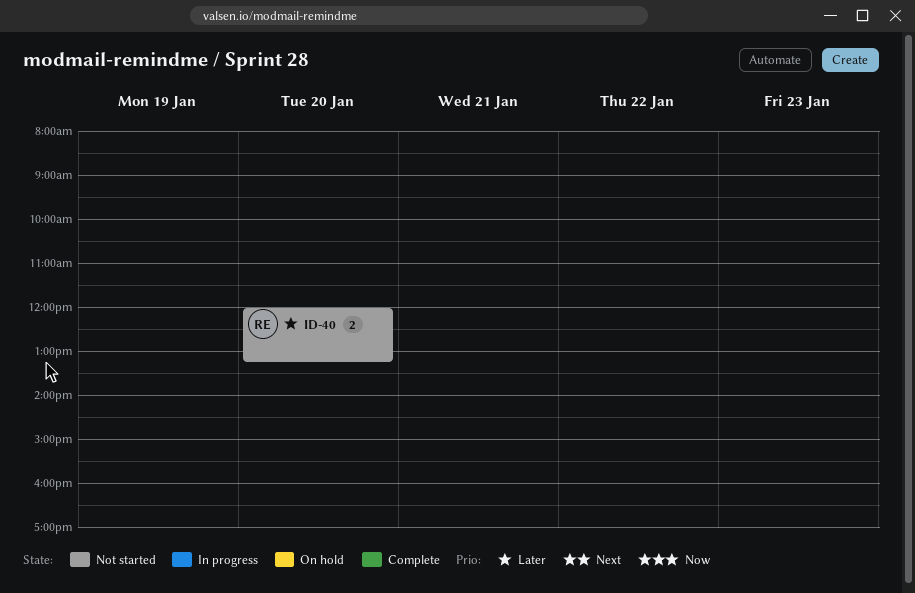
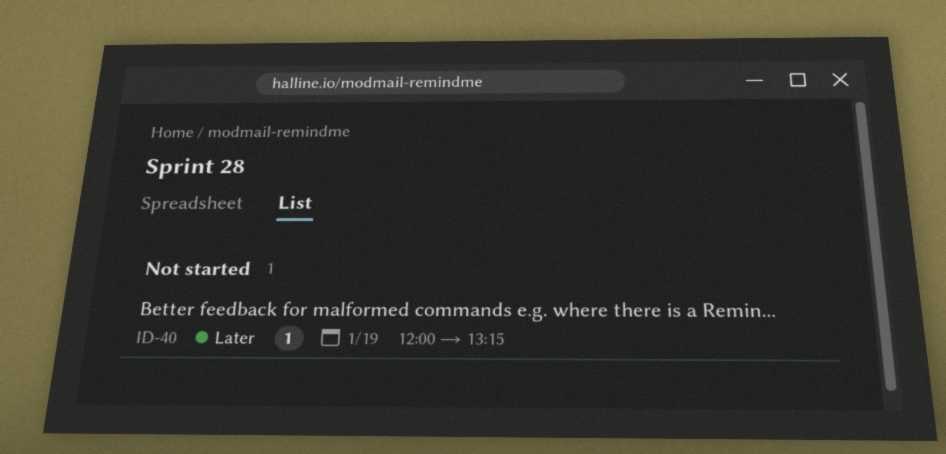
ID-40, estimate: 2 -> 1
ID-40, day: Jan 20 -> Jan 19

